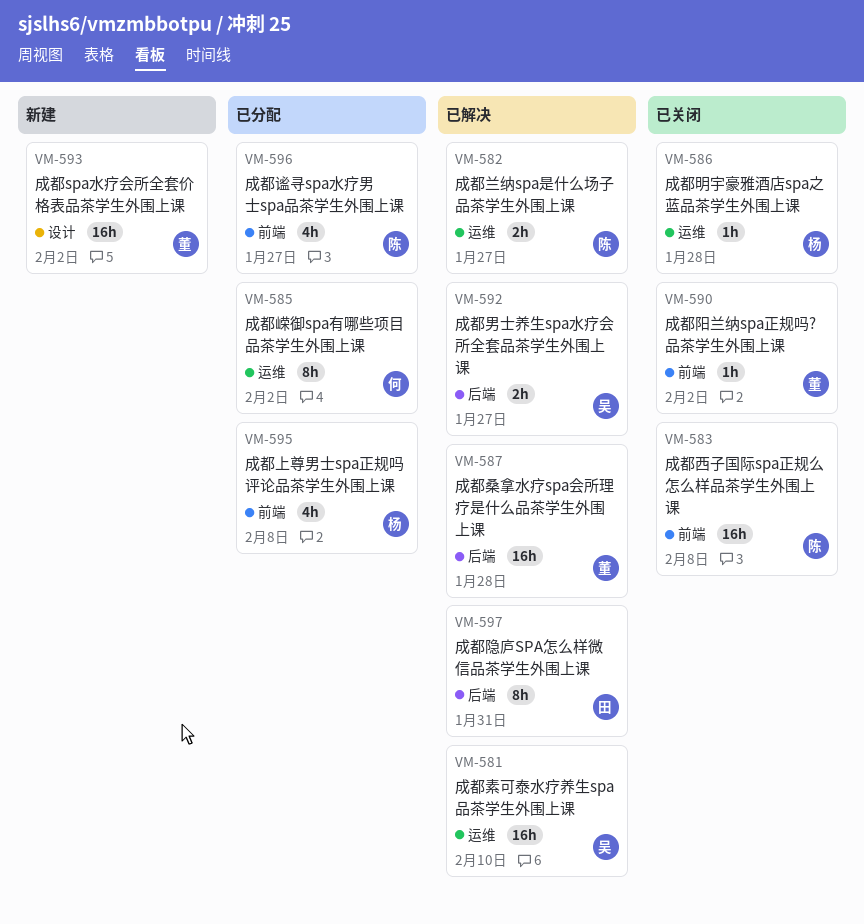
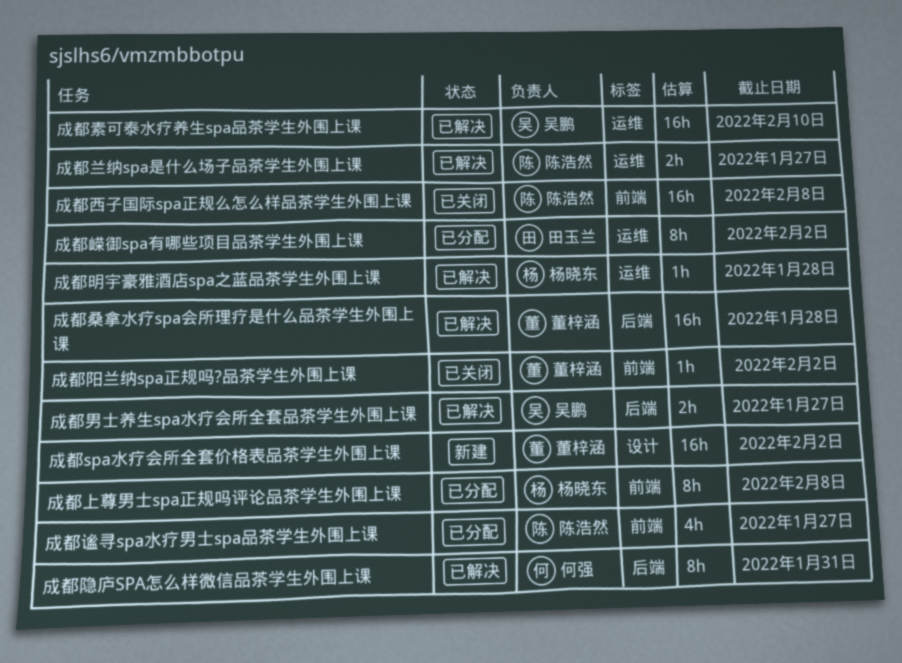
成都上尊男士spa正规吗评论品茶学生外围上课, estimate: 4h -> 8h
成都嵘御spa有哪些项目品茶学生外围上课, owner: 何强 -> 田玉兰
成都明宇豪雅酒店spa之蓝品茶学生外围上课, status: 已关闭 -> 已解决
成都隐庐SPA怎么样微信品茶学生外围上课, owner: 田玉兰 -> 何强

